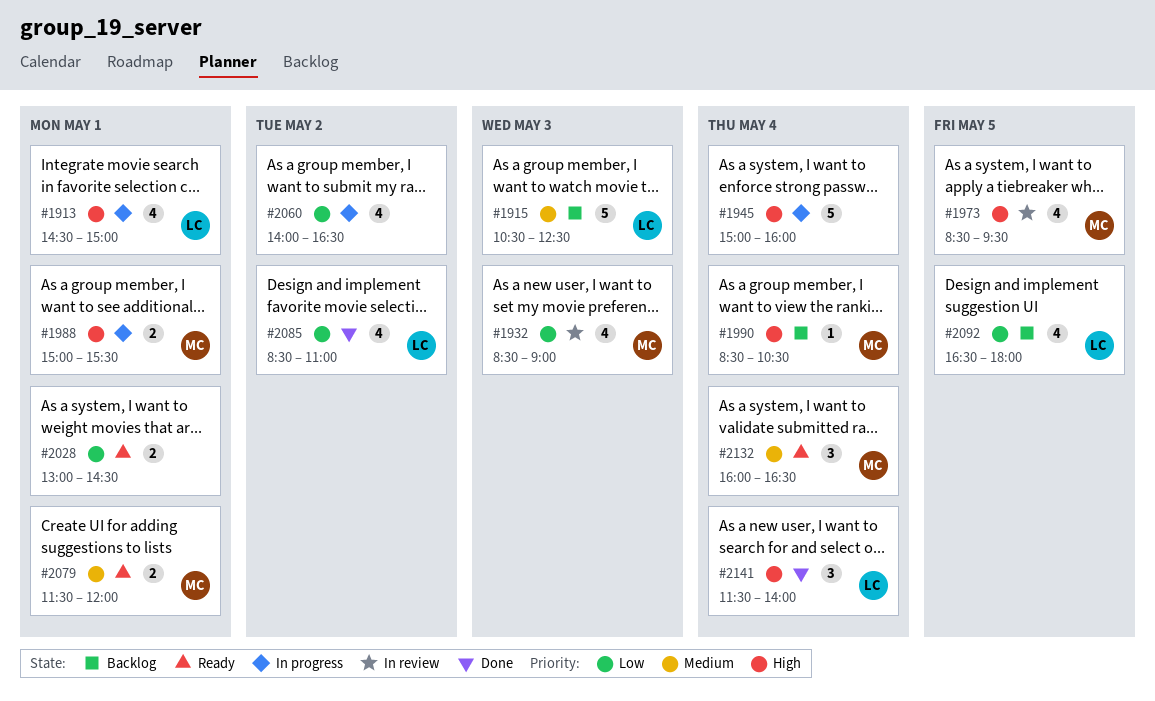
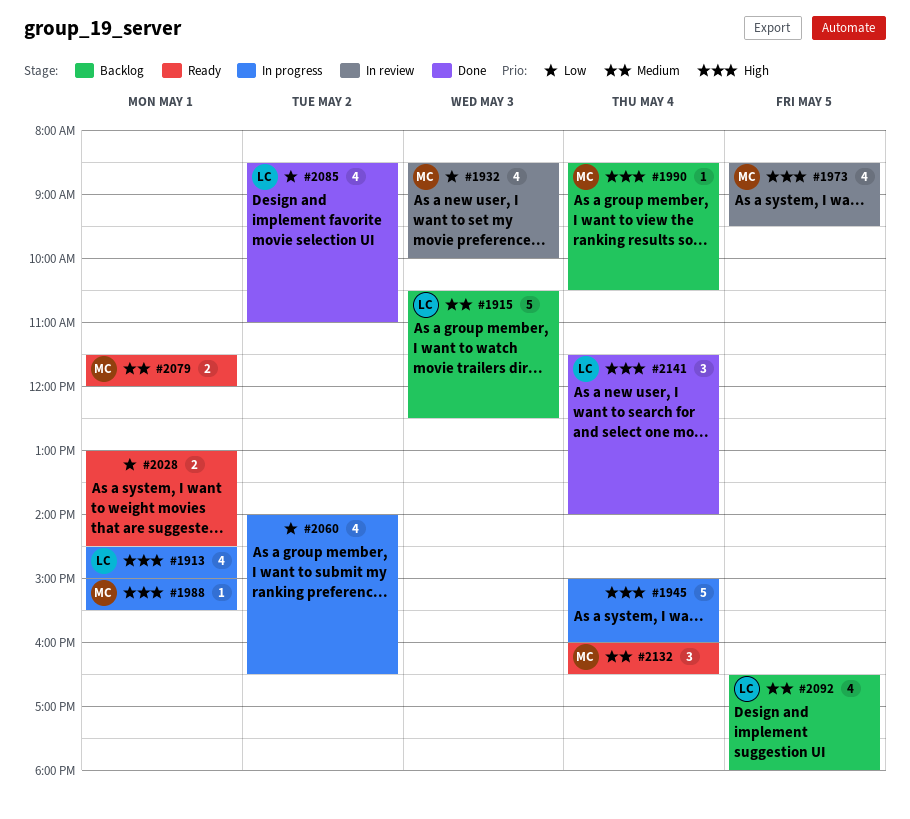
#1932, ends: 09:00 -> 10:00
#1988, estimate: 2 -> 1
#2092, priority: Low -> Medium

